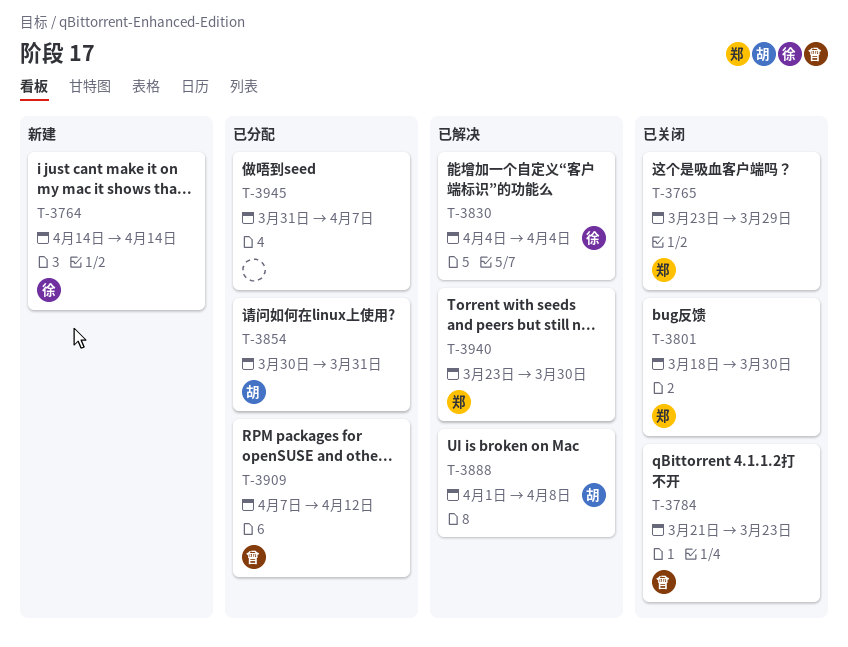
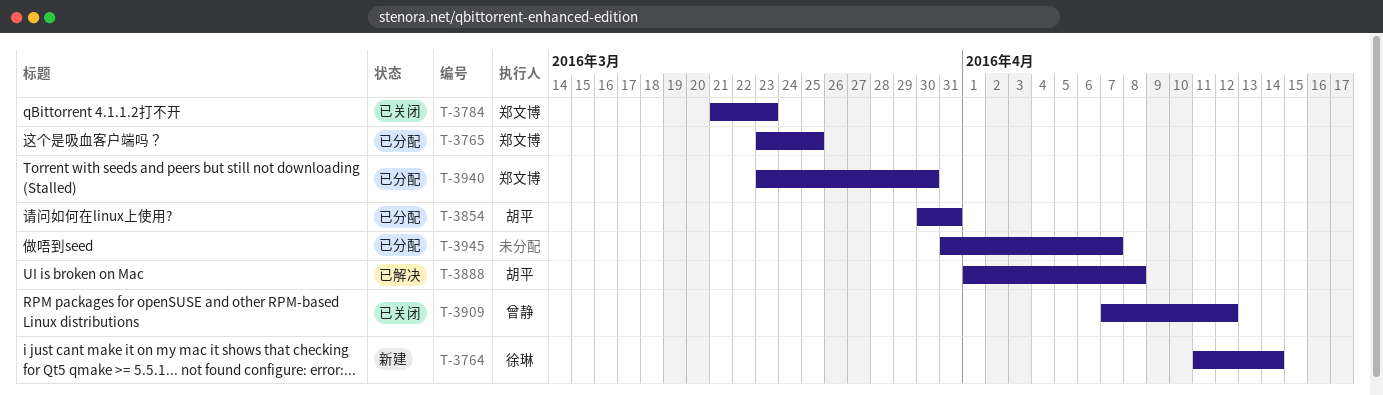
T-3764, start: Apr 14 -> Apr 11
T-3765, status: 已关闭 -> 已分配
T-3765, due: Mar 29 -> Mar 25
T-3784, owner: 曾静 -> 郑文博
T-3801: present -> none
T-3830: present -> none
T-3909, status: 已分配 -> 已关闭
T-3940, status: 已解决 -> 已分配

